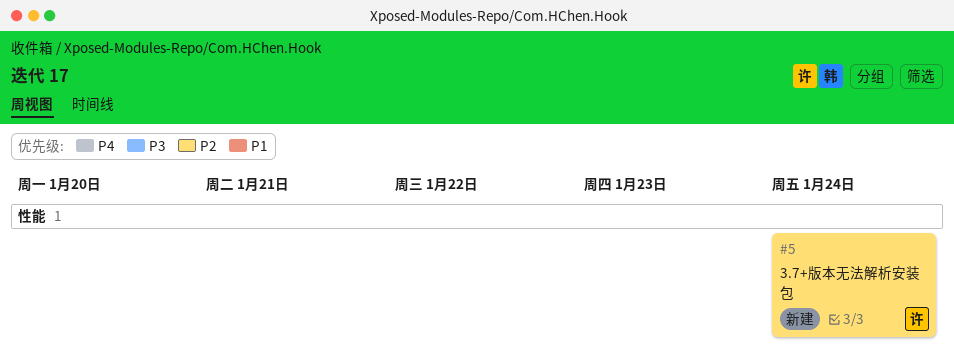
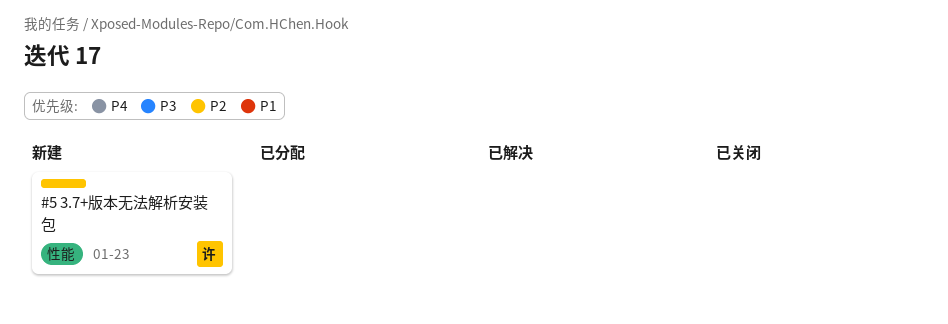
#5, due: Jan 24 -> Jan 23

